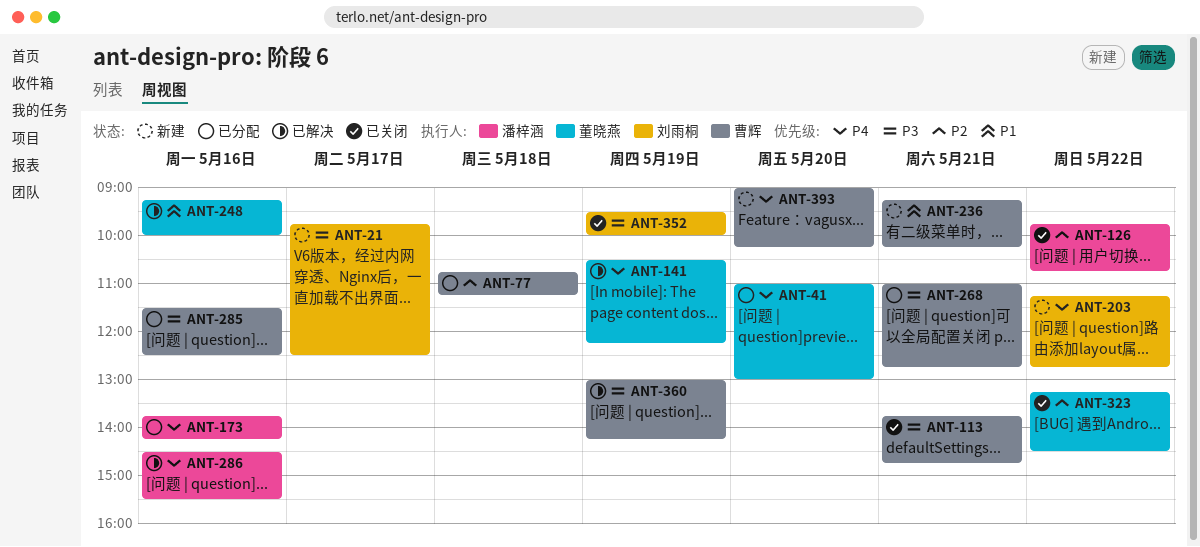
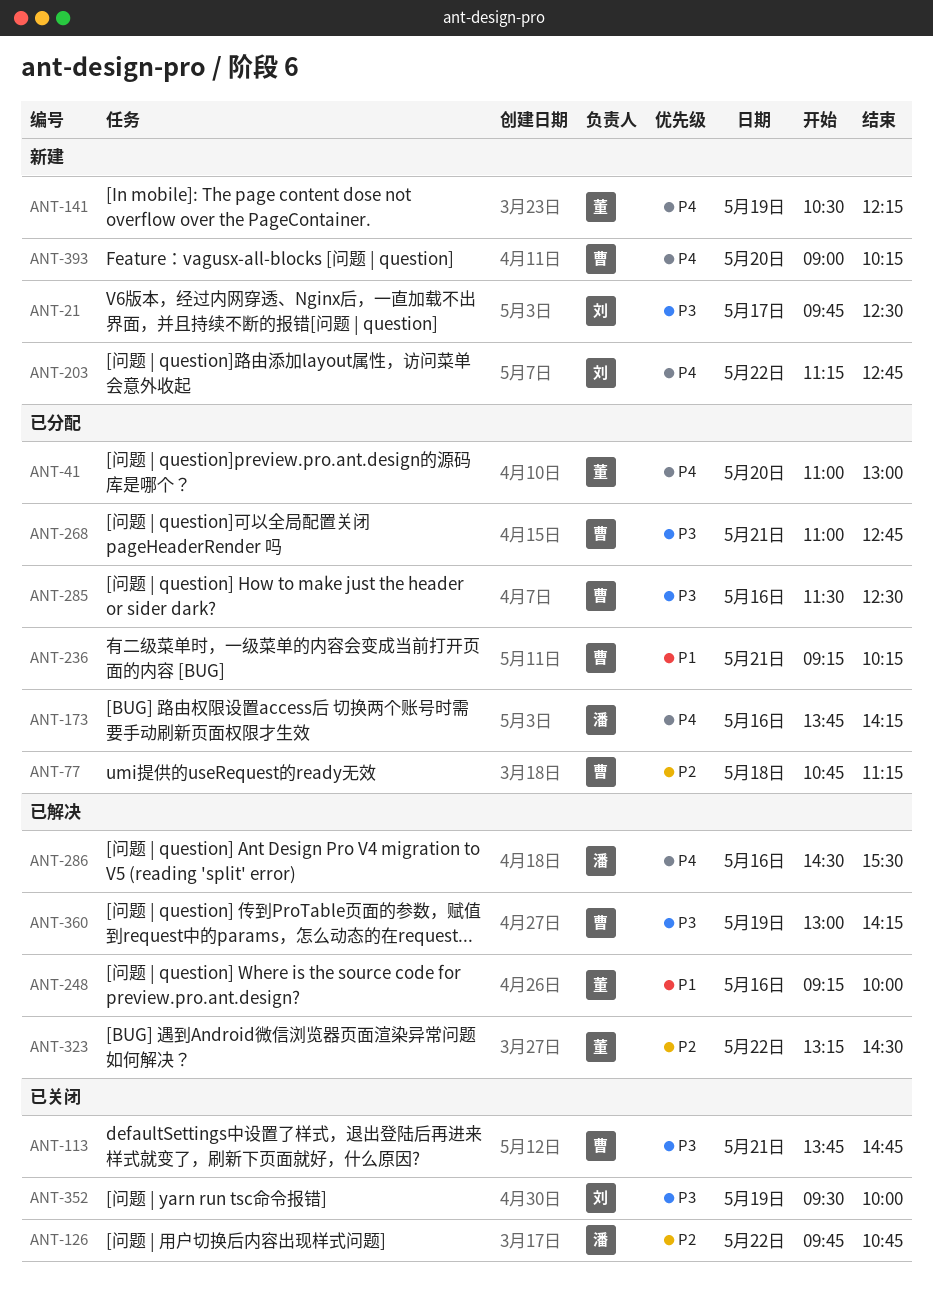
ANT-141, status: 已解决 -> 新建
ANT-236, status: 新建 -> 已分配
ANT-323, status: 已关闭 -> 已解决

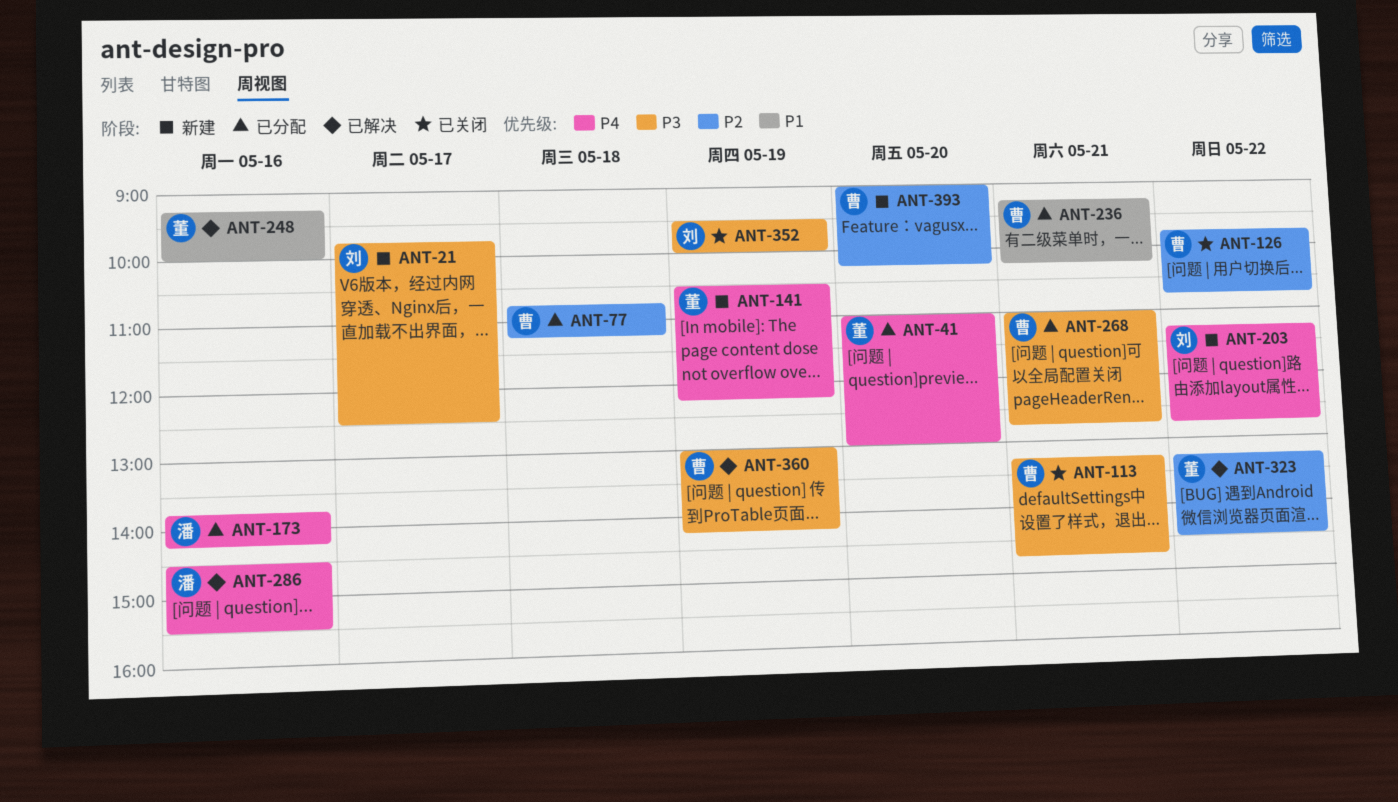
ANT-113, begins: 13:45 -> 13:15
ANT-126, owner: 潘 -> 曹
ANT-285: present -> none
ANT-393, priority: P4 -> P2

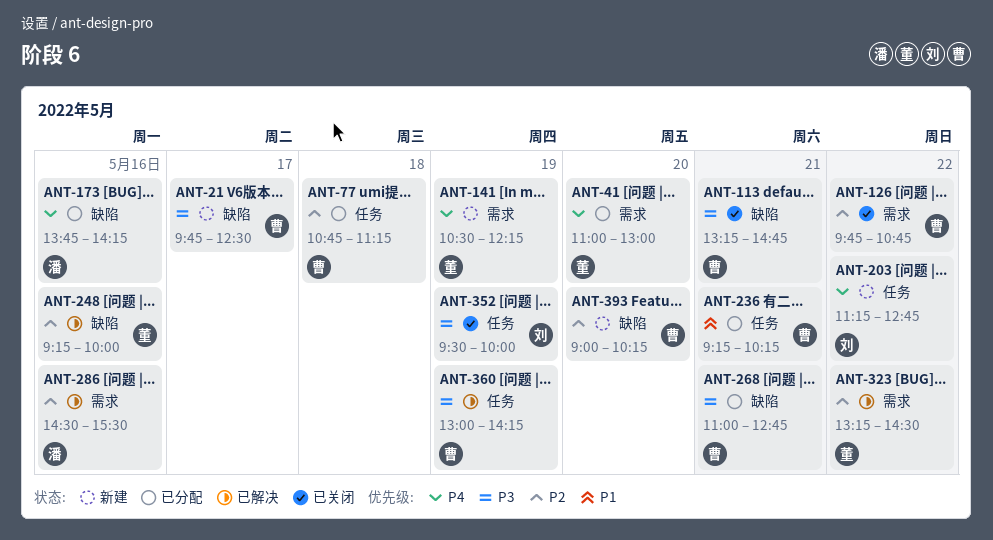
ANT-21, owner: 刘 -> 曹
ANT-248, priority: P1 -> P2
ANT-286, priority: P4 -> P2

